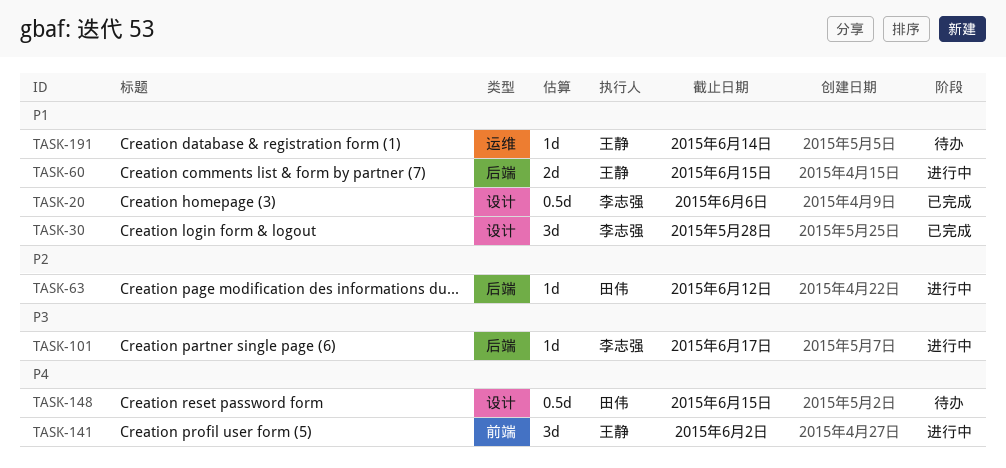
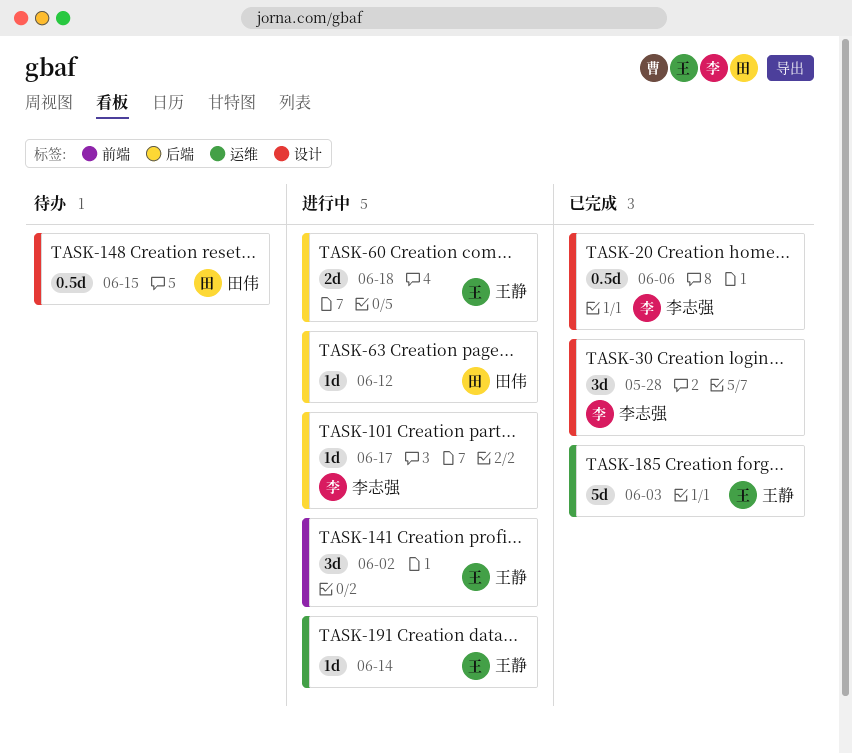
TASK-60, due: Jun 15 -> Jun 18
TASK-185: none -> present
TASK-191, status: 待办 -> 进行中

